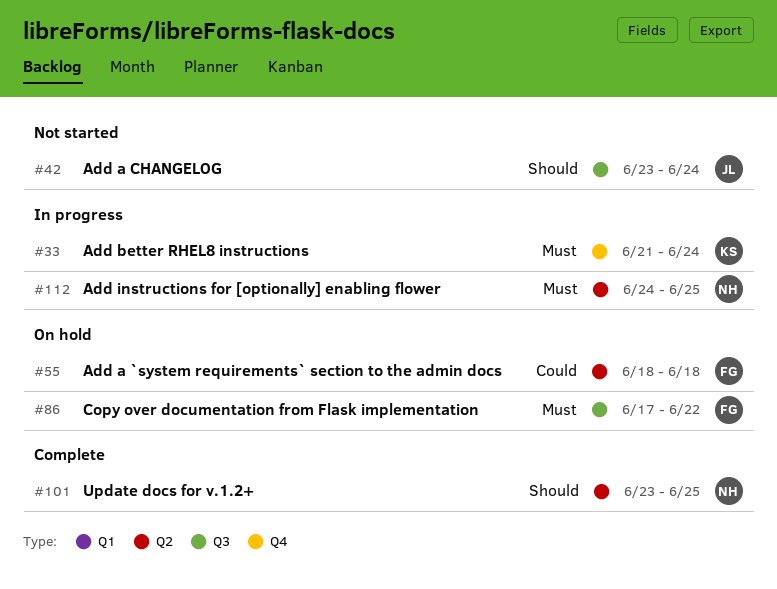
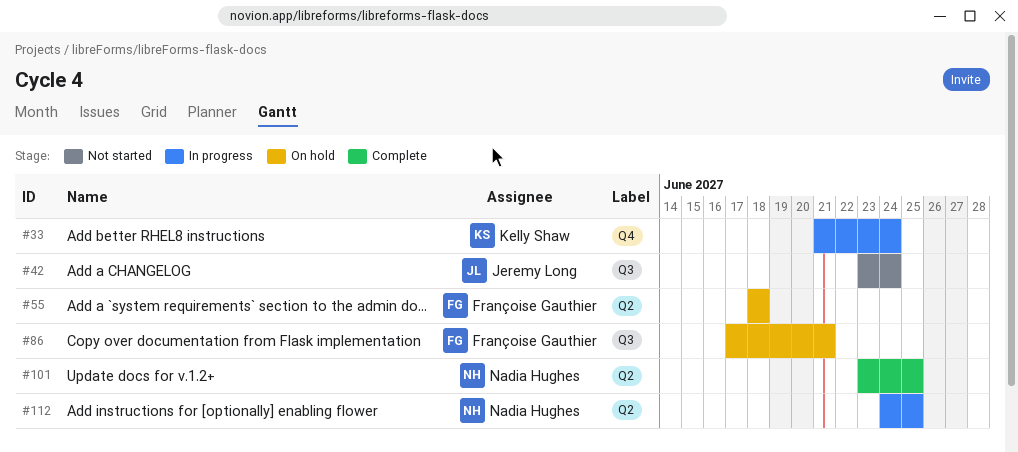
#86, due: Jun 22 -> Jun 21

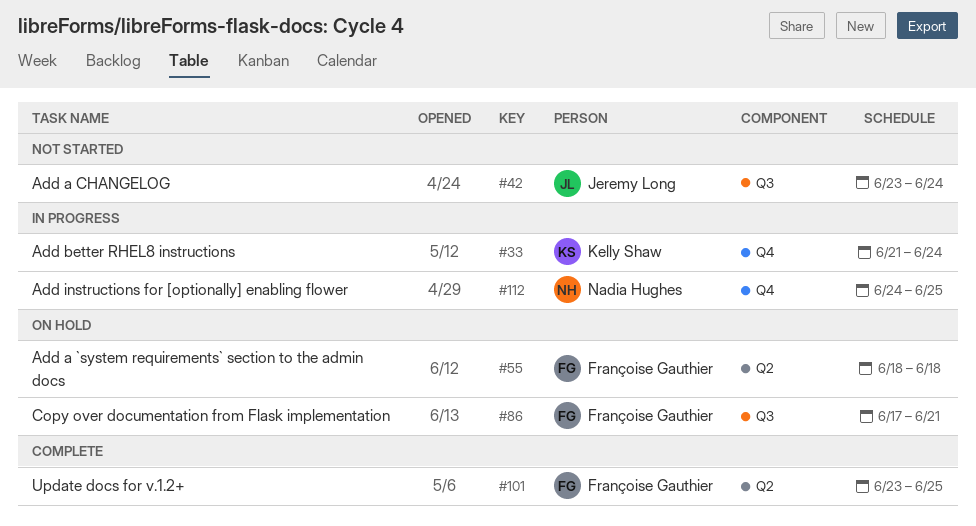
#101, owner: Nadia Hughes -> Françoise Gauthier
#112, label: Q2 -> Q4

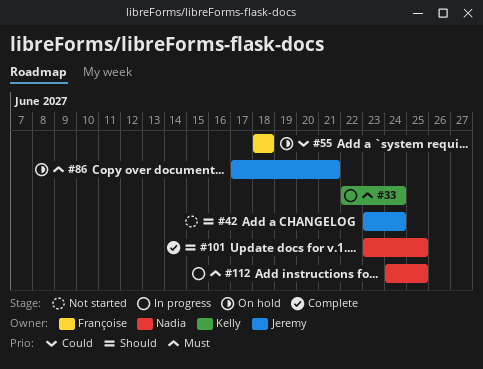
#33, start: Jun 21 -> Jun 22
#86, owner: Françoise Gauthier -> Jeremy Long
#101, owner: Françoise Gauthier -> Nadia Hughes

